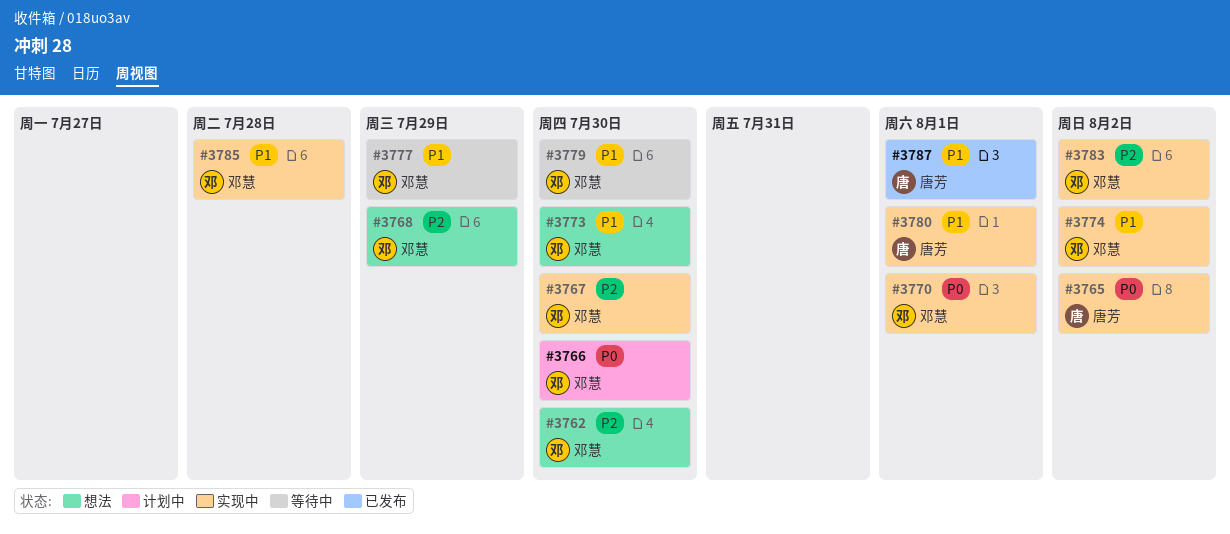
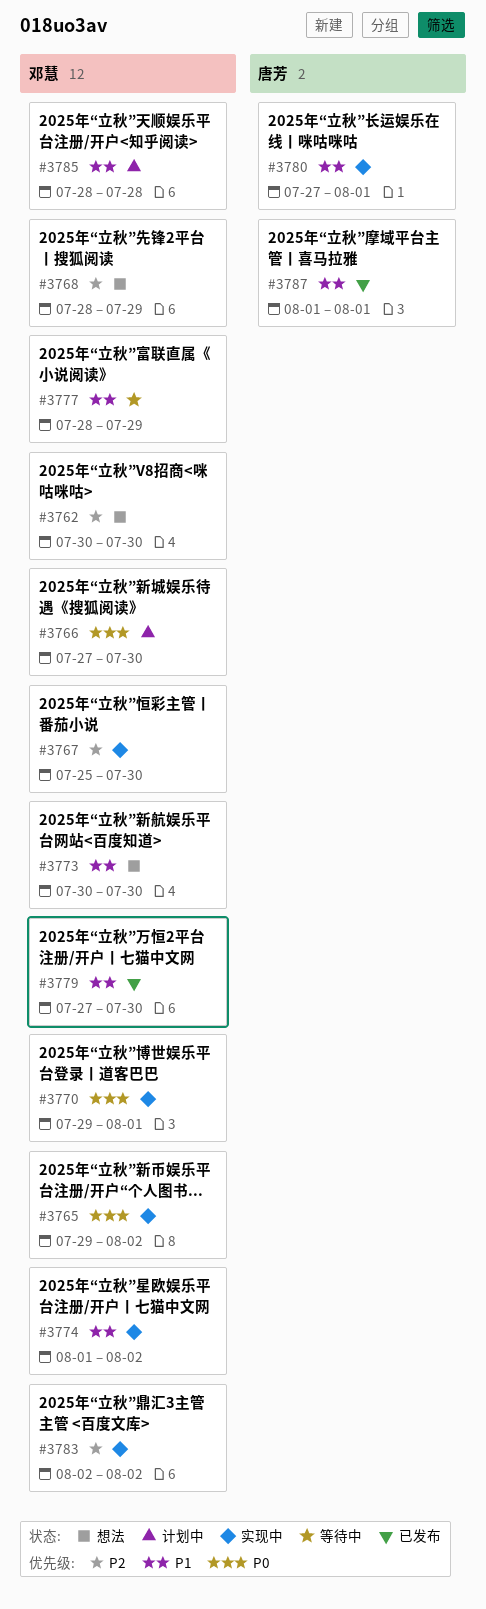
#3765, owner: 唐芳 -> 邓慧
#3779, status: 等待中 -> 已发布
#3785, status: 实现中 -> 计划中

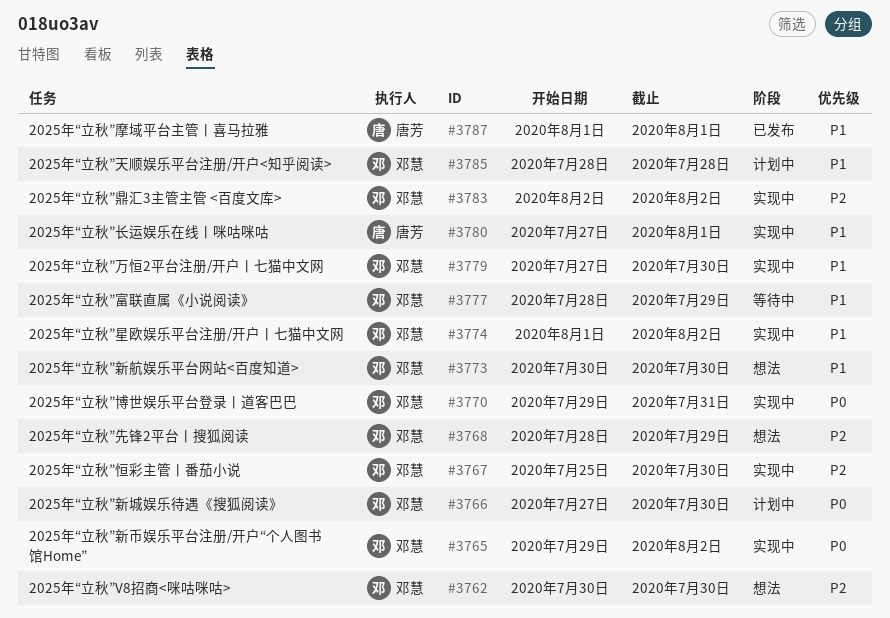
#3770, due: Aug 1 -> Jul 31
#3779, status: 已发布 -> 实现中

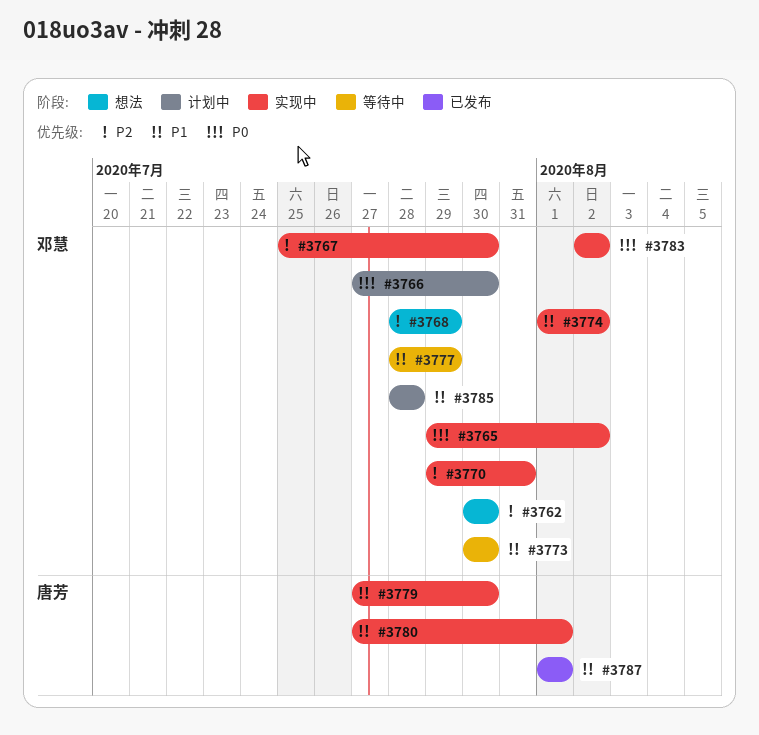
#3770, priority: P0 -> P2
#3773, status: 想法 -> 等待中
#3779, owner: 邓慧 -> 唐芳
#3783, priority: P2 -> P0

